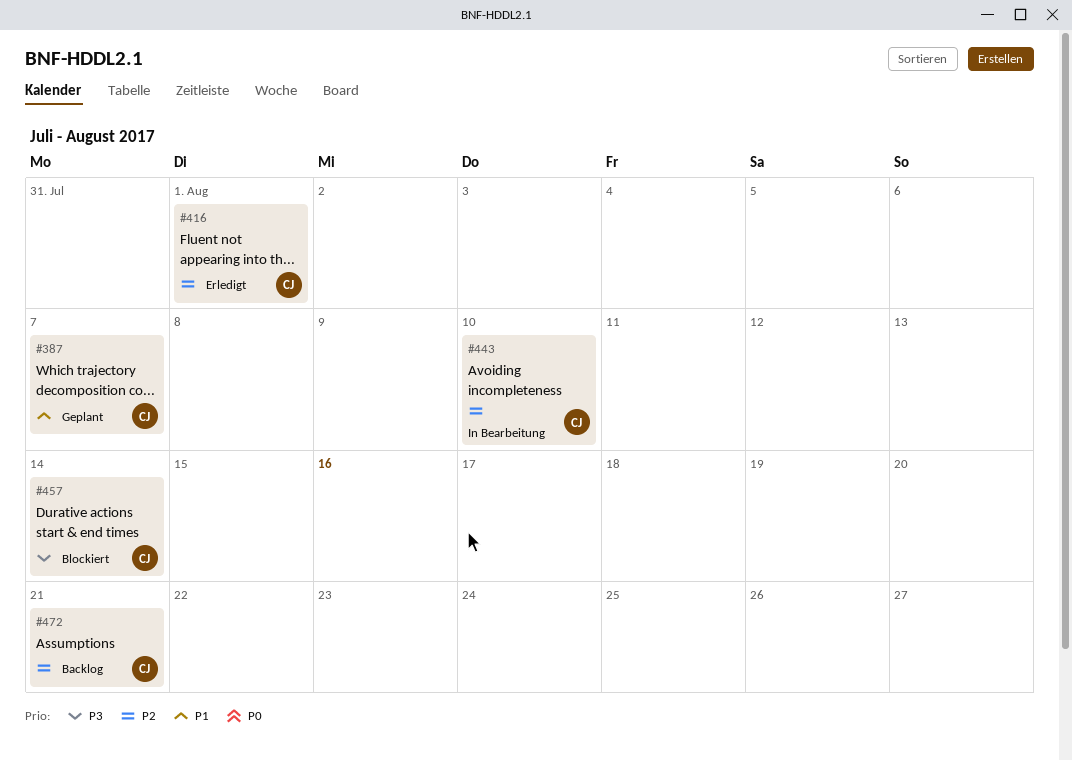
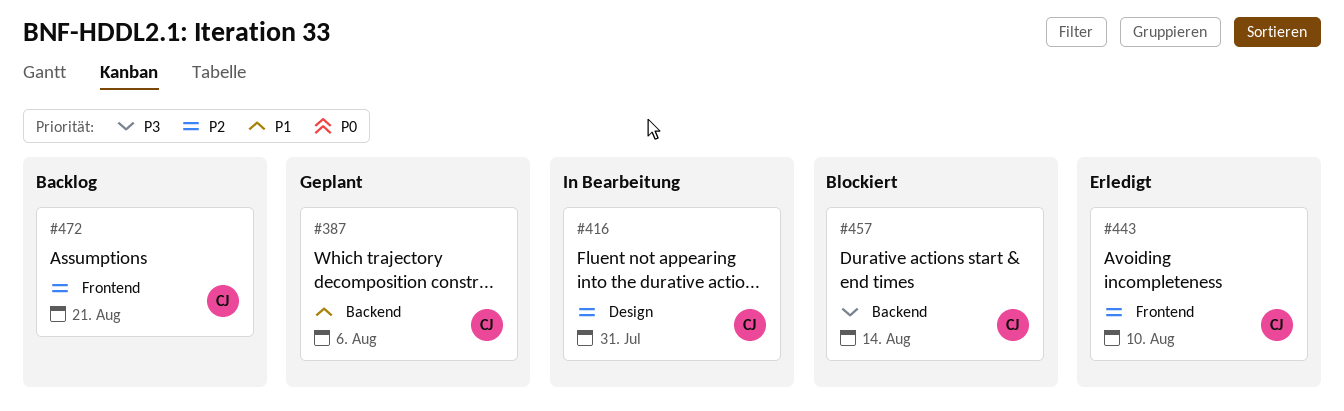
#387, due: Aug 7 -> Aug 6
#416, status: Erledigt -> In Bearbeitung
#416, due: Aug 1 -> Jul 31
#443, status: In Bearbeitung -> Erledigt

